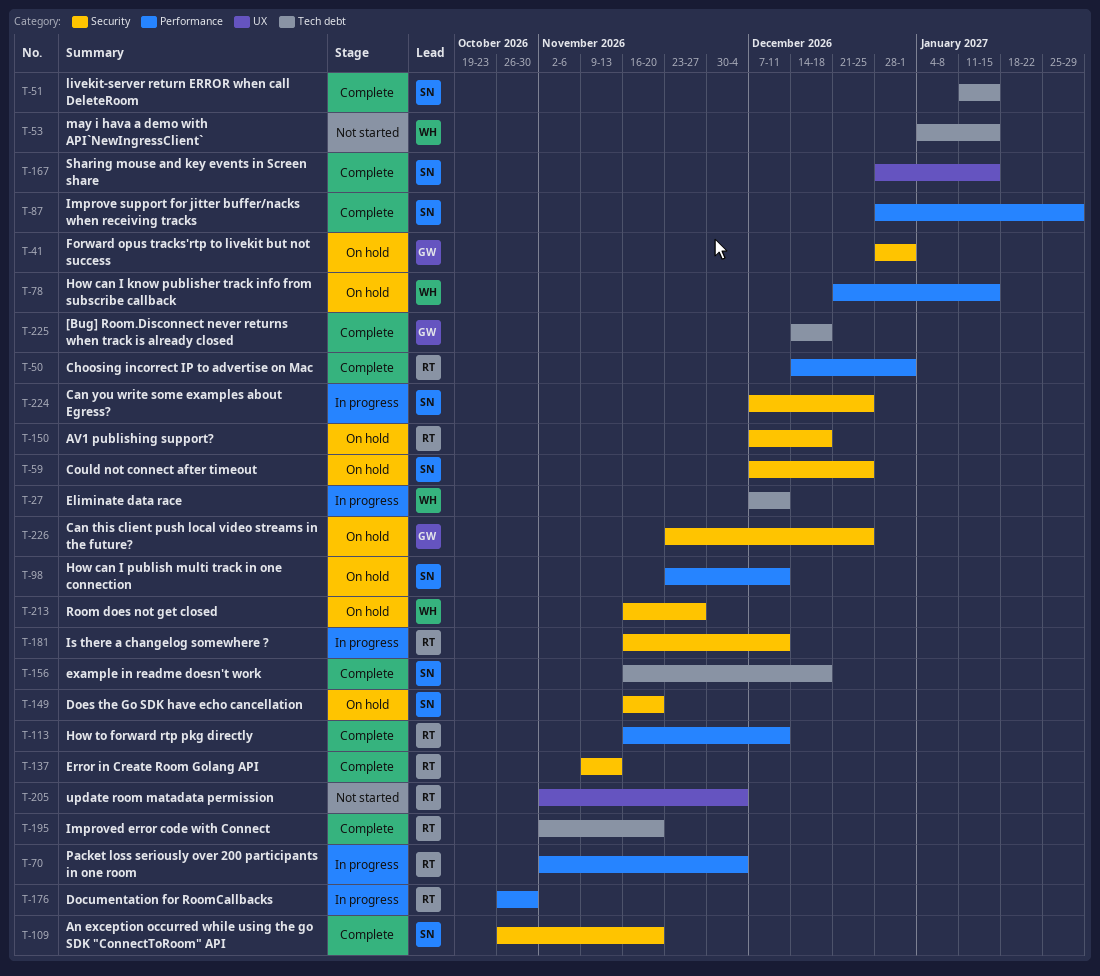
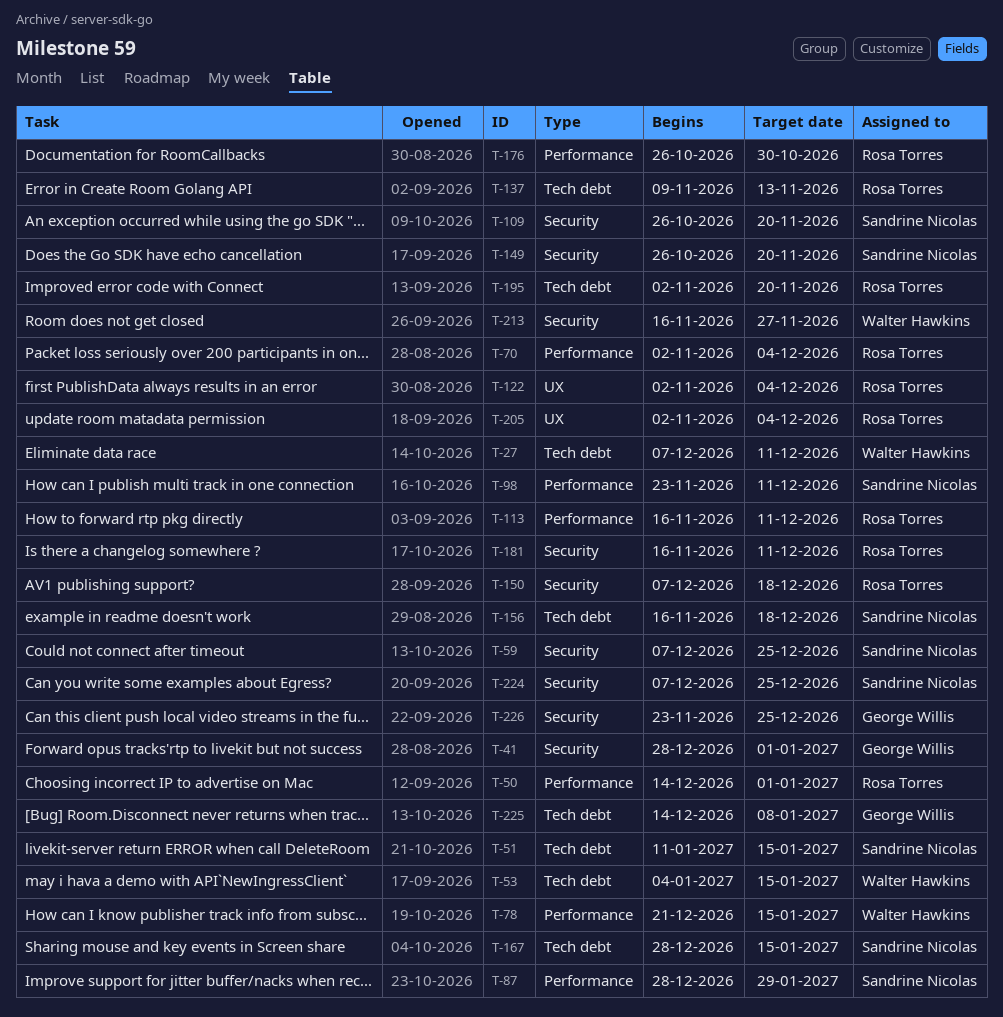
T-122: none -> present
T-137, label: Security -> Tech debt
T-149, start: Nov 16 -> Oct 26
T-167, label: UX -> Tech debt
T-225, due: Dec 18 -> Jan 8

